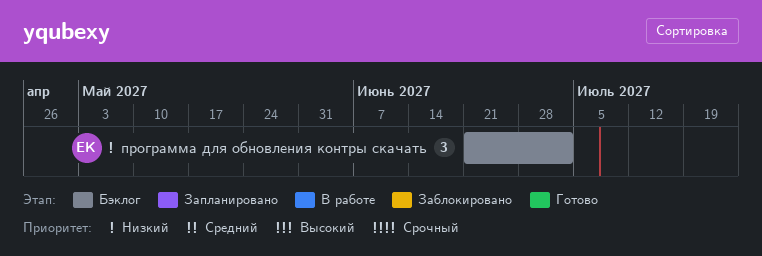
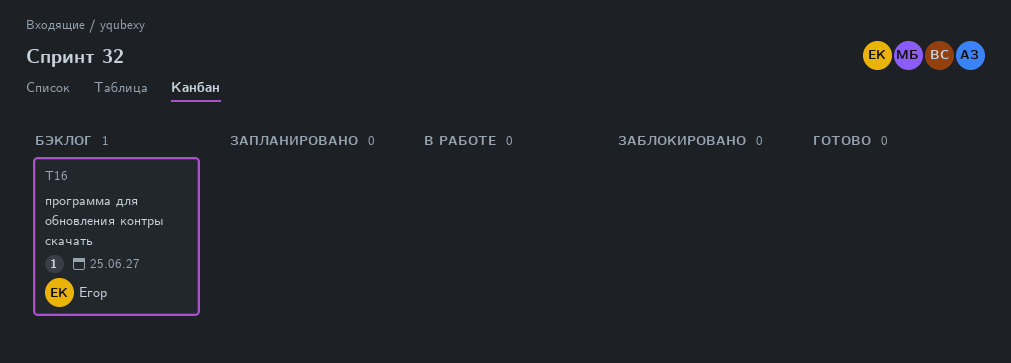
программа для обновления контры скачать, estimate: 3 -> 1
программа для обновления контры скачать, due: Jul 2 -> Jun 25

